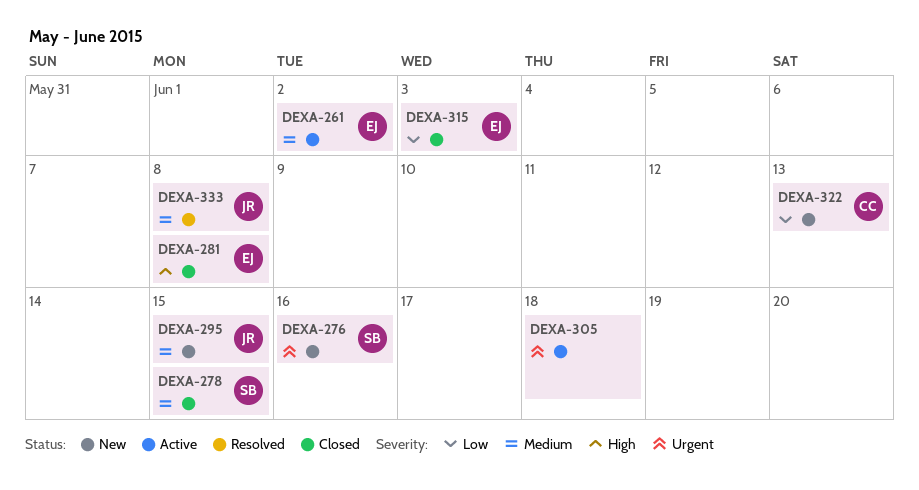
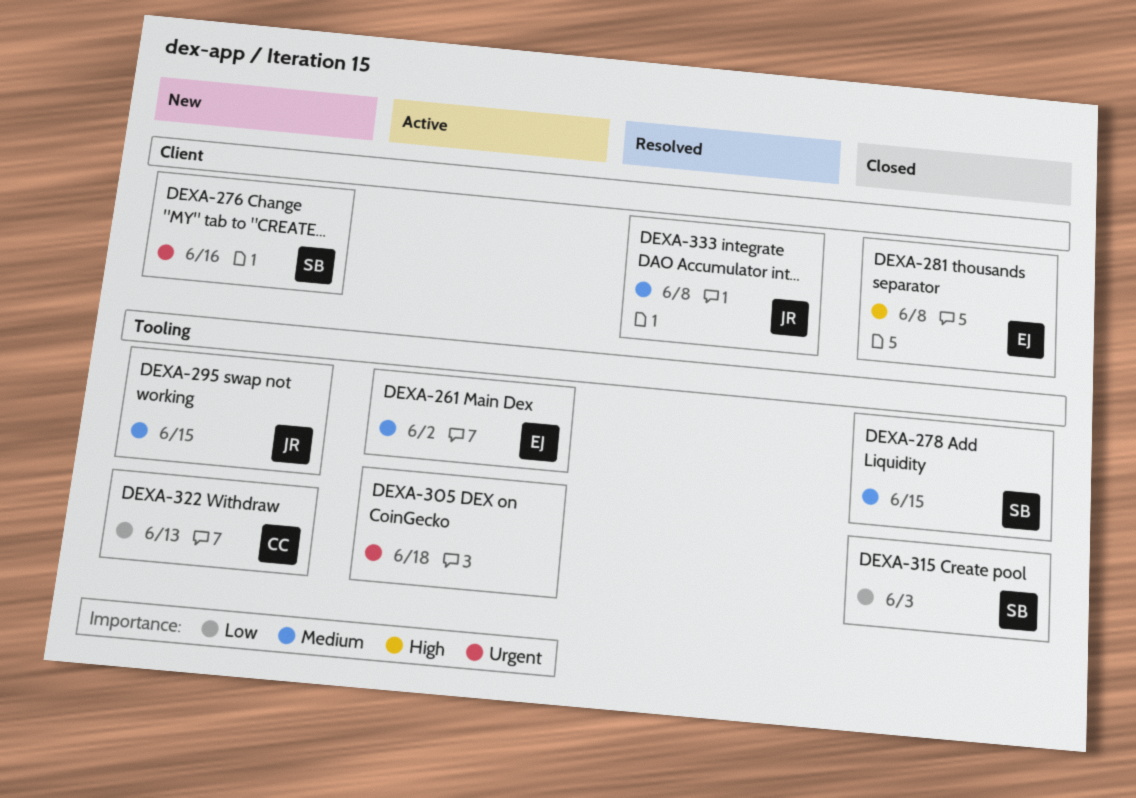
DEXA-315, owner: EJ -> SB

